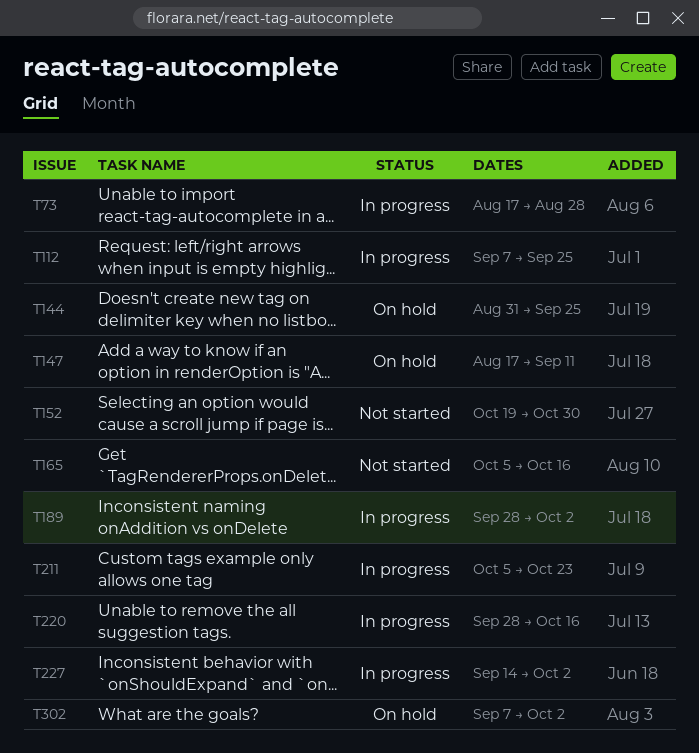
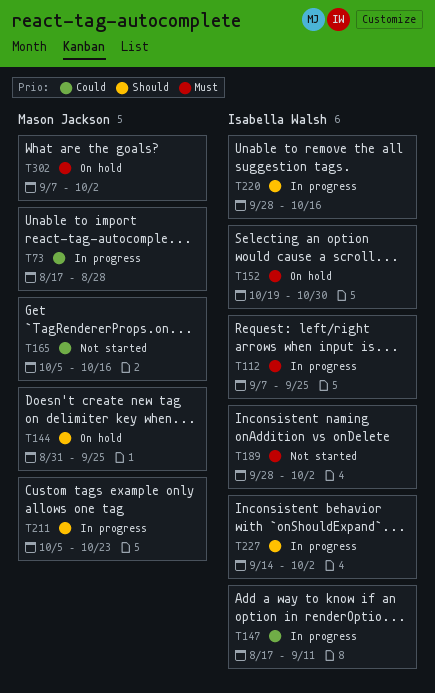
T147, status: On hold -> In progress
T152, status: Not started -> On hold
T189, status: In progress -> Not started

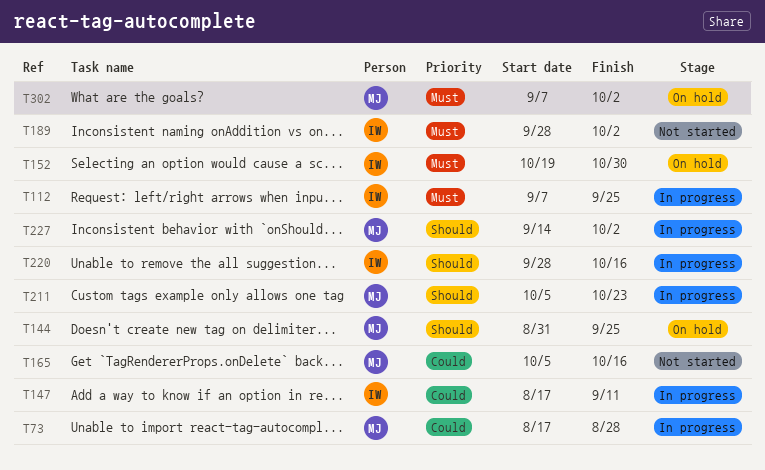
T227, owner: Isabella Walsh -> Mason Jackson

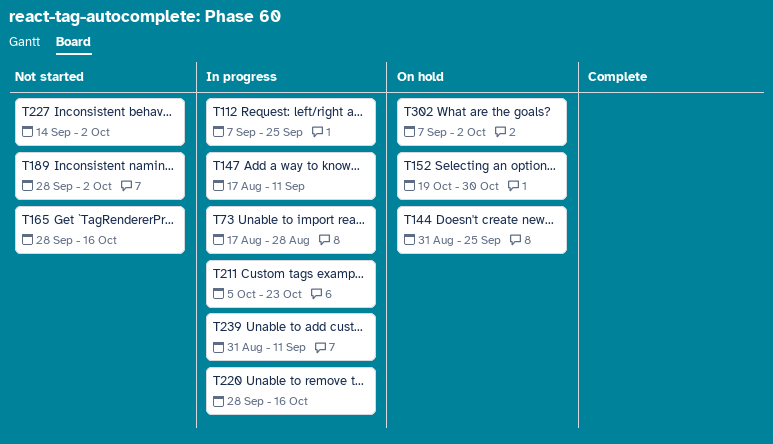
T165, start: Oct 5 -> Sep 28
T227, status: In progress -> Not started
T239: none -> present

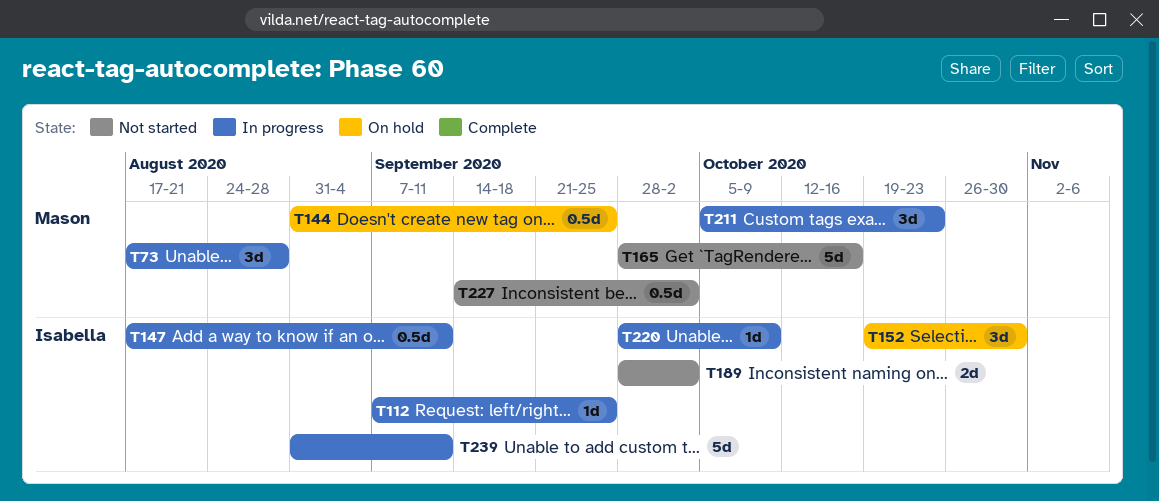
T220, due: Oct 16 -> Oct 9
T302: present -> none

